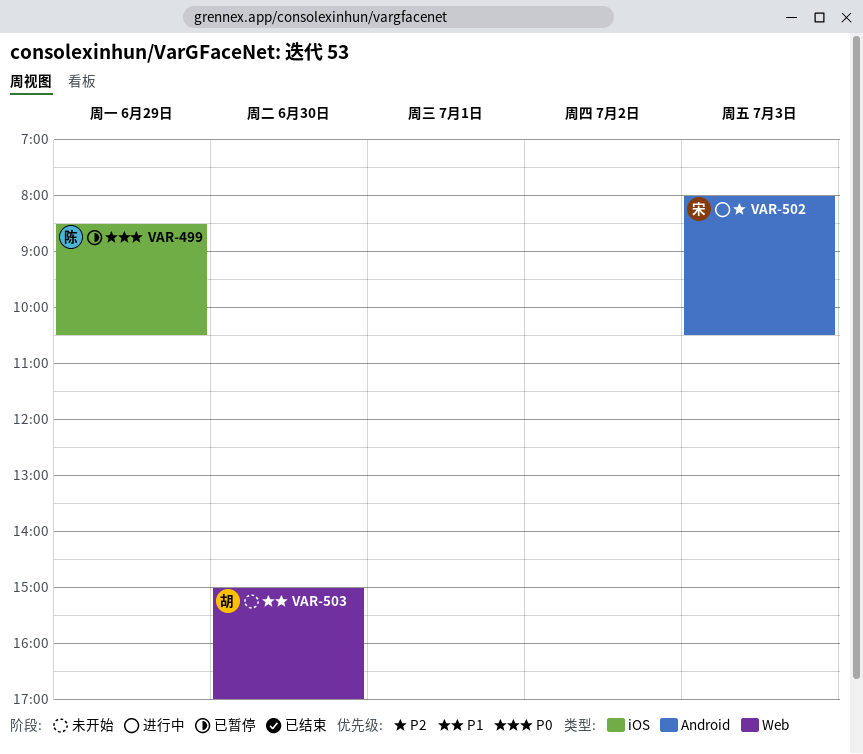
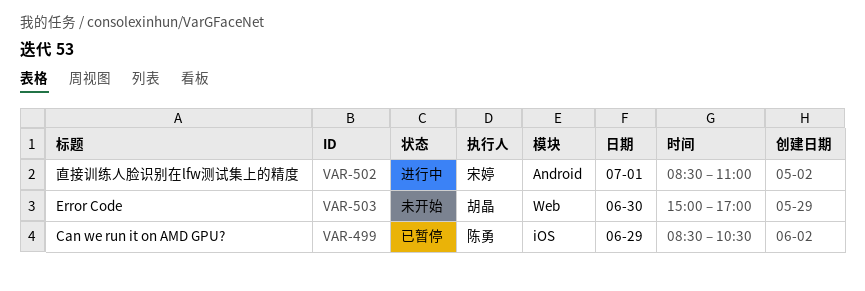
VAR-502, day: Jul 3 -> Jul 1
VAR-502, begins: 08:00 -> 08:30
VAR-502, ends: 10:30 -> 11:00

